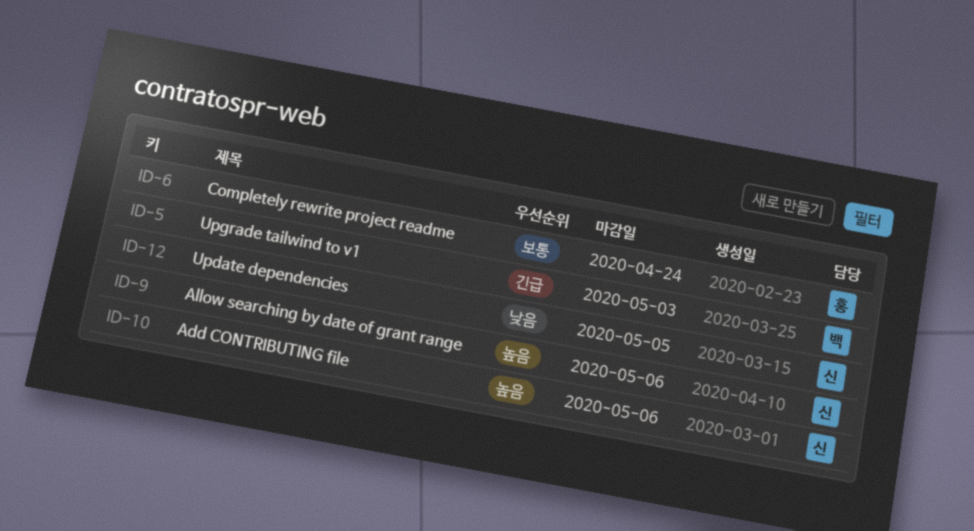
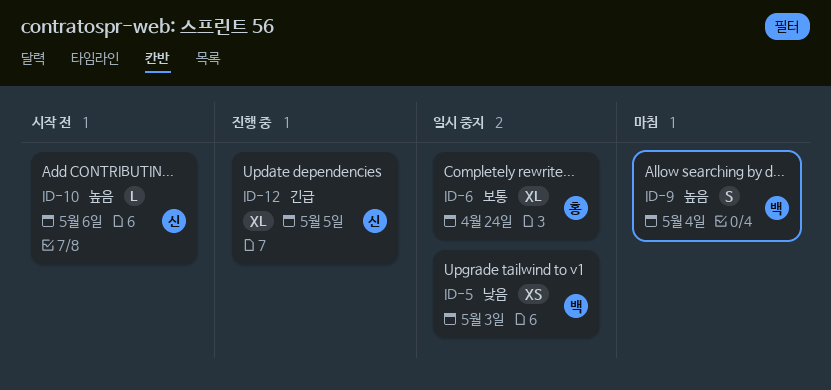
ID-5, priority: 긴급 -> 낮음
ID-9, owner: 신 -> 백
ID-9, due: May 6 -> May 4
ID-12, priority: 낮음 -> 긴급

